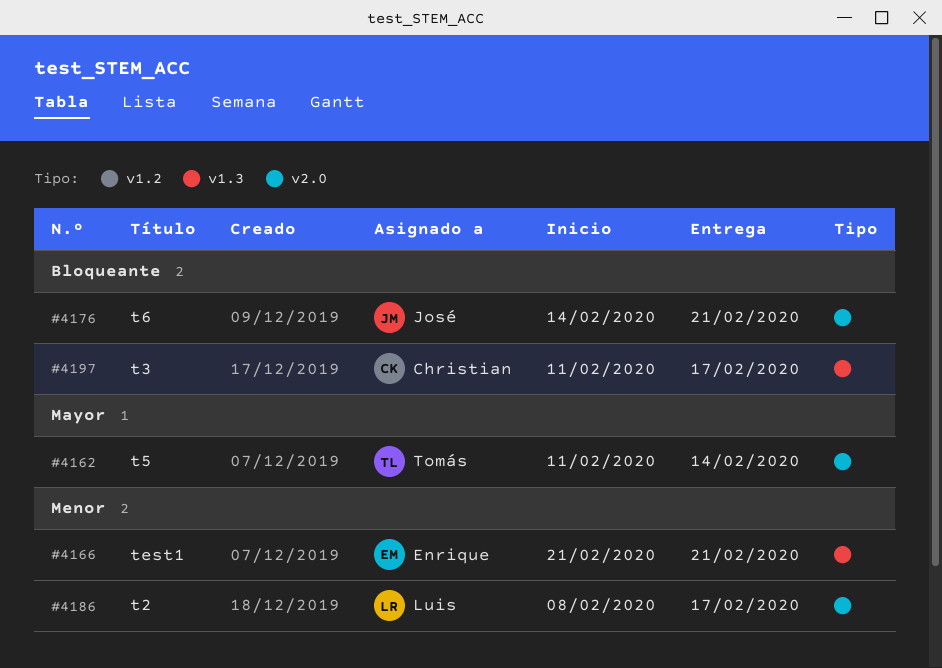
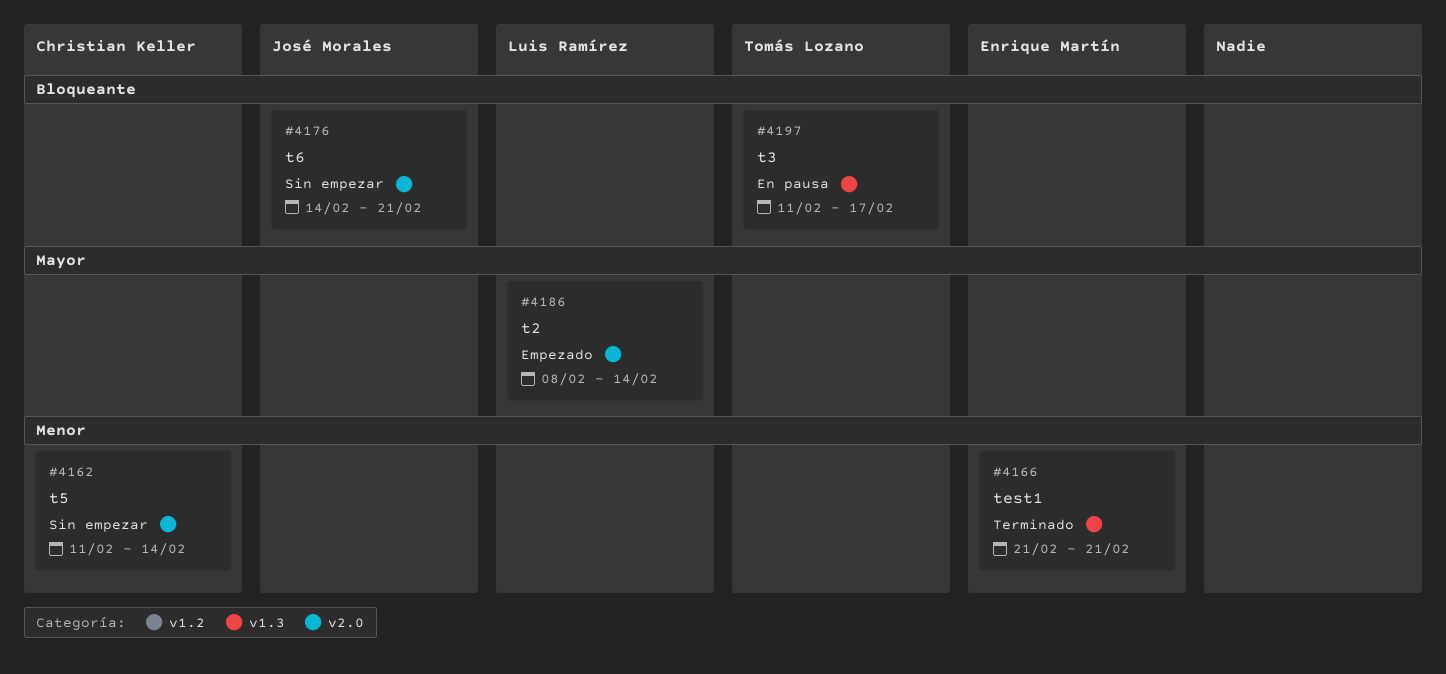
#4162, owner: Tomás Lozano -> Christian Keller
#4162, priority: Mayor -> Menor
#4186, priority: Menor -> Mayor
#4186, due: Feb 17 -> Feb 14
#4197, owner: Christian Keller -> Tomás Lozano

